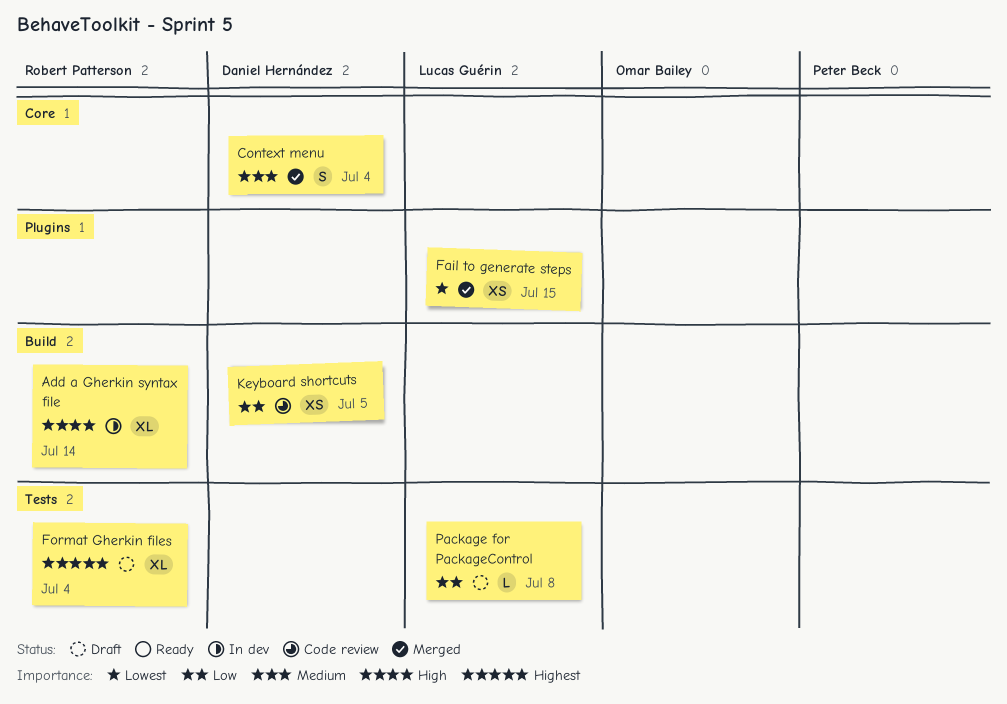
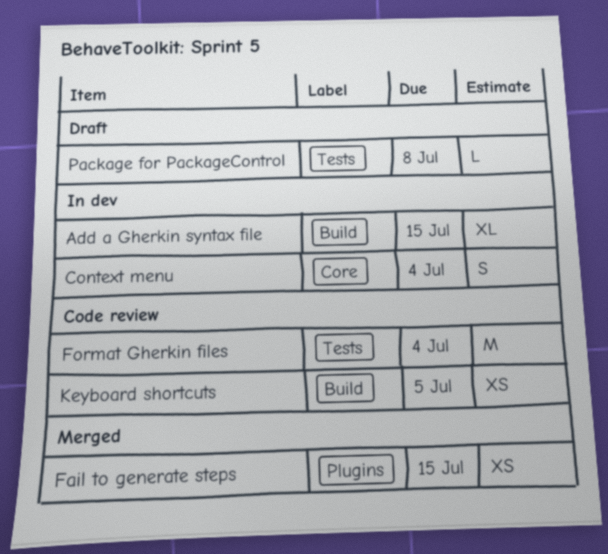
Add a Gherkin syntax file, due: Jul 14 -> Jul 15
Context menu, status: Merged -> In dev
Format Gherkin files, status: Draft -> Code review
Format Gherkin files, estimate: XL -> M

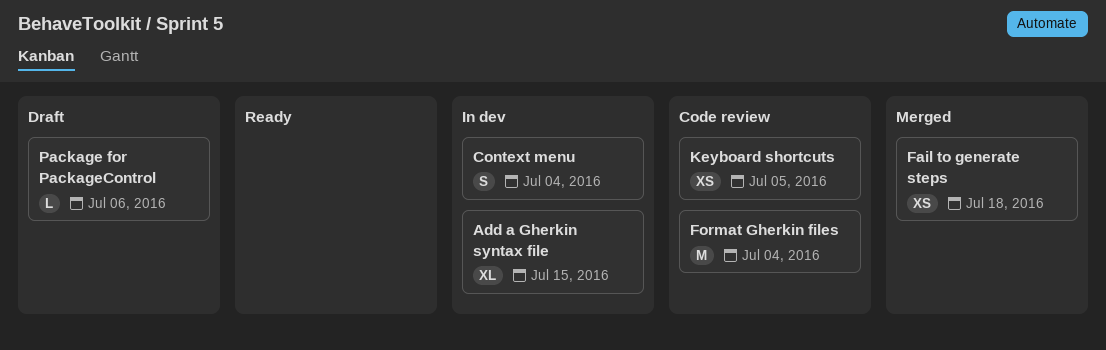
Fail to generate steps, due: Jul 15 -> Jul 18
Package for PackageControl, due: Jul 8 -> Jul 6

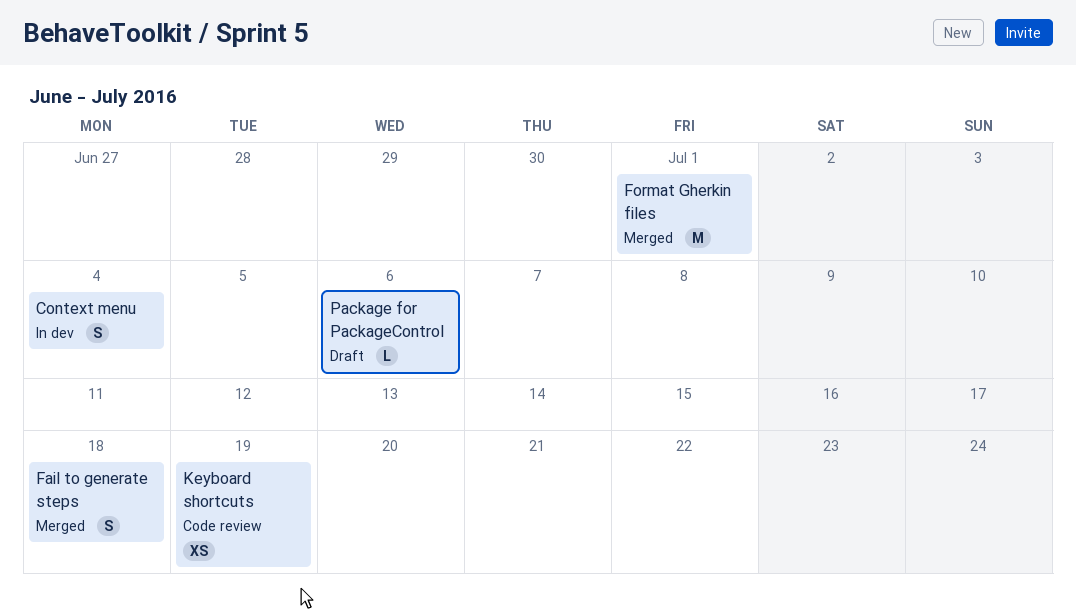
Add a Gherkin syntax file: present -> none
Fail to generate steps, estimate: XS -> S
Format Gherkin files, status: Code review -> Merged
Format Gherkin files, due: Jul 4 -> Jul 1
Keyboard shortcuts, due: Jul 5 -> Jul 19

